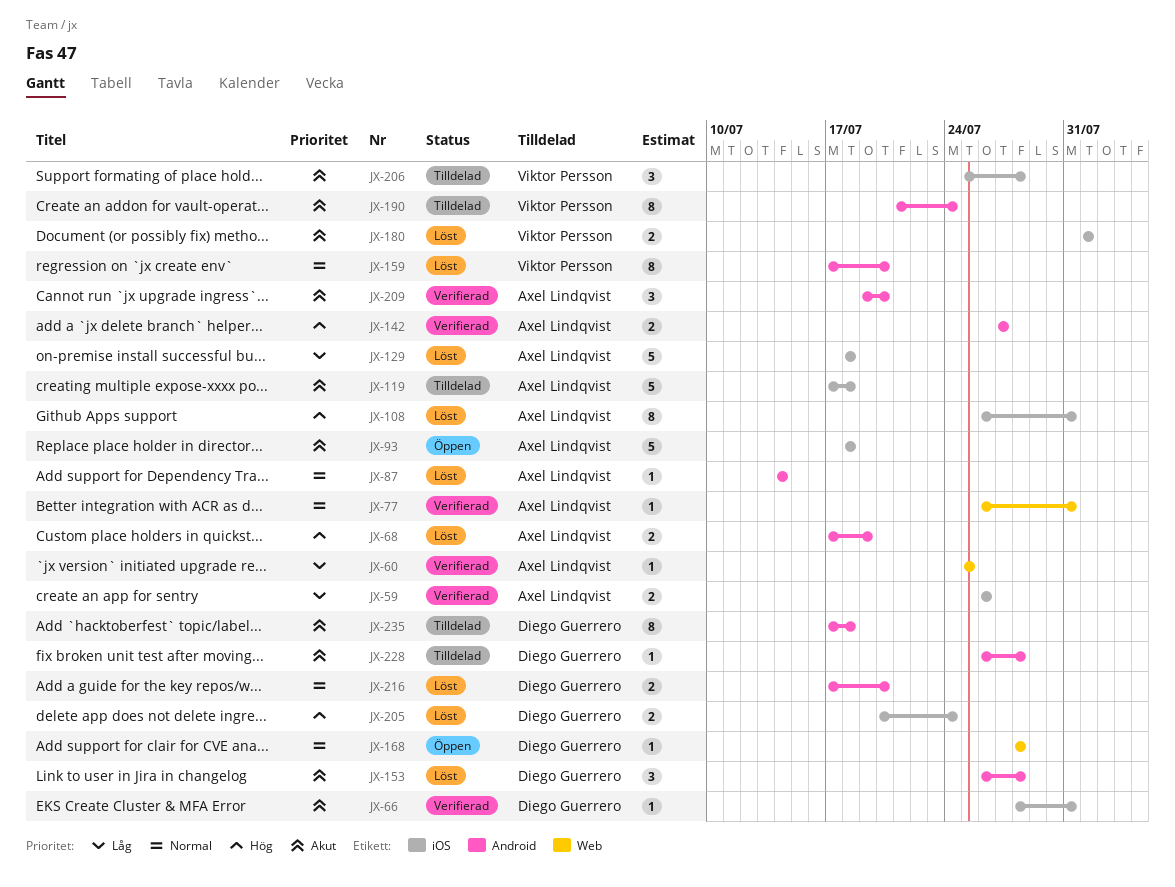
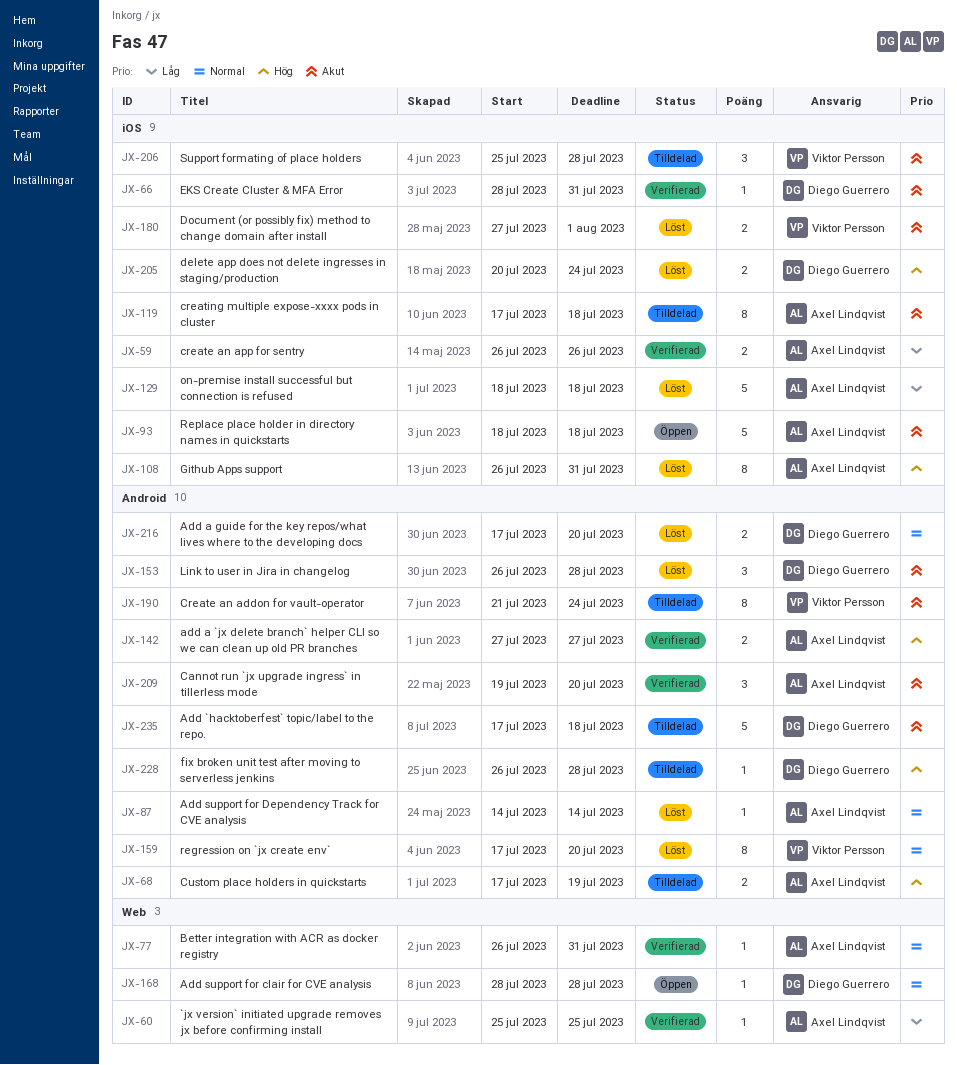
JX-68, status: Löst -> Tilldelad
JX-119, estimate: 5 -> 8
JX-180, start: Aug 1 -> Jul 27
JX-228, priority: Akut -> Hög
JX-235, estimate: 8 -> 5

